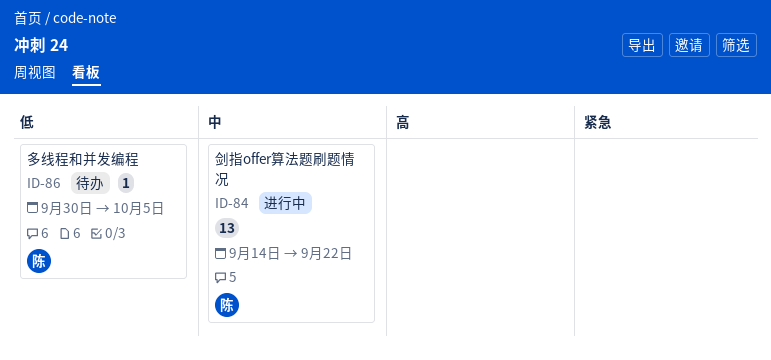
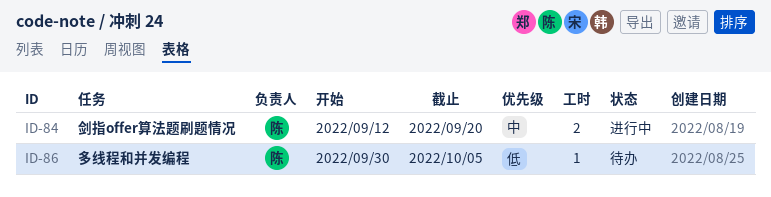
ID-84, estimate: 13 -> 2
ID-84, start: Sep 14 -> Sep 12
ID-84, due: Sep 22 -> Sep 20

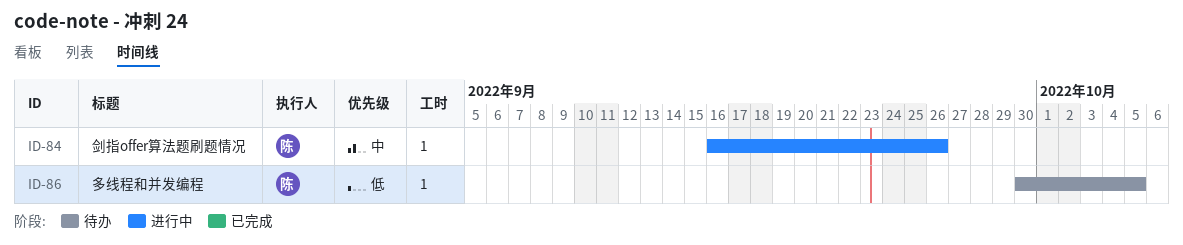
ID-84, estimate: 2 -> 1
ID-84, start: Sep 12 -> Sep 16
ID-84, due: Sep 20 -> Sep 26

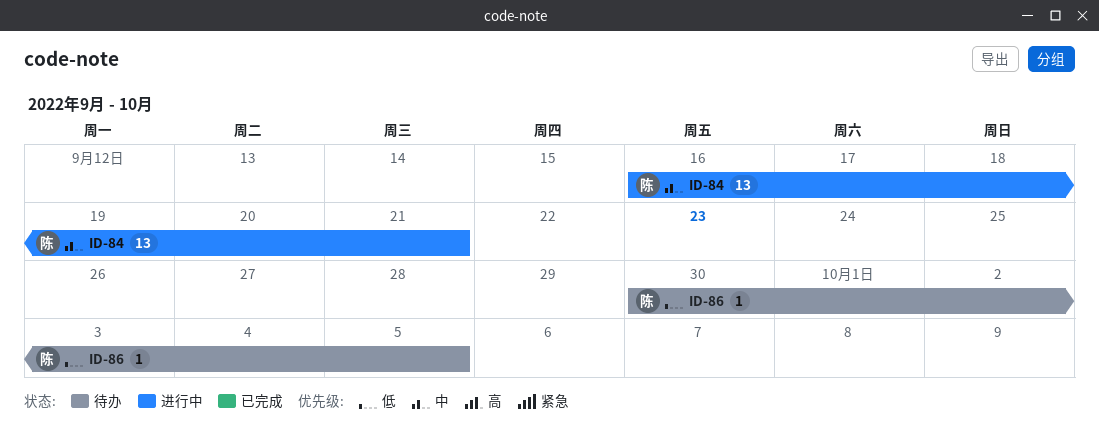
ID-84, estimate: 1 -> 13
ID-84, due: Sep 26 -> Sep 21

